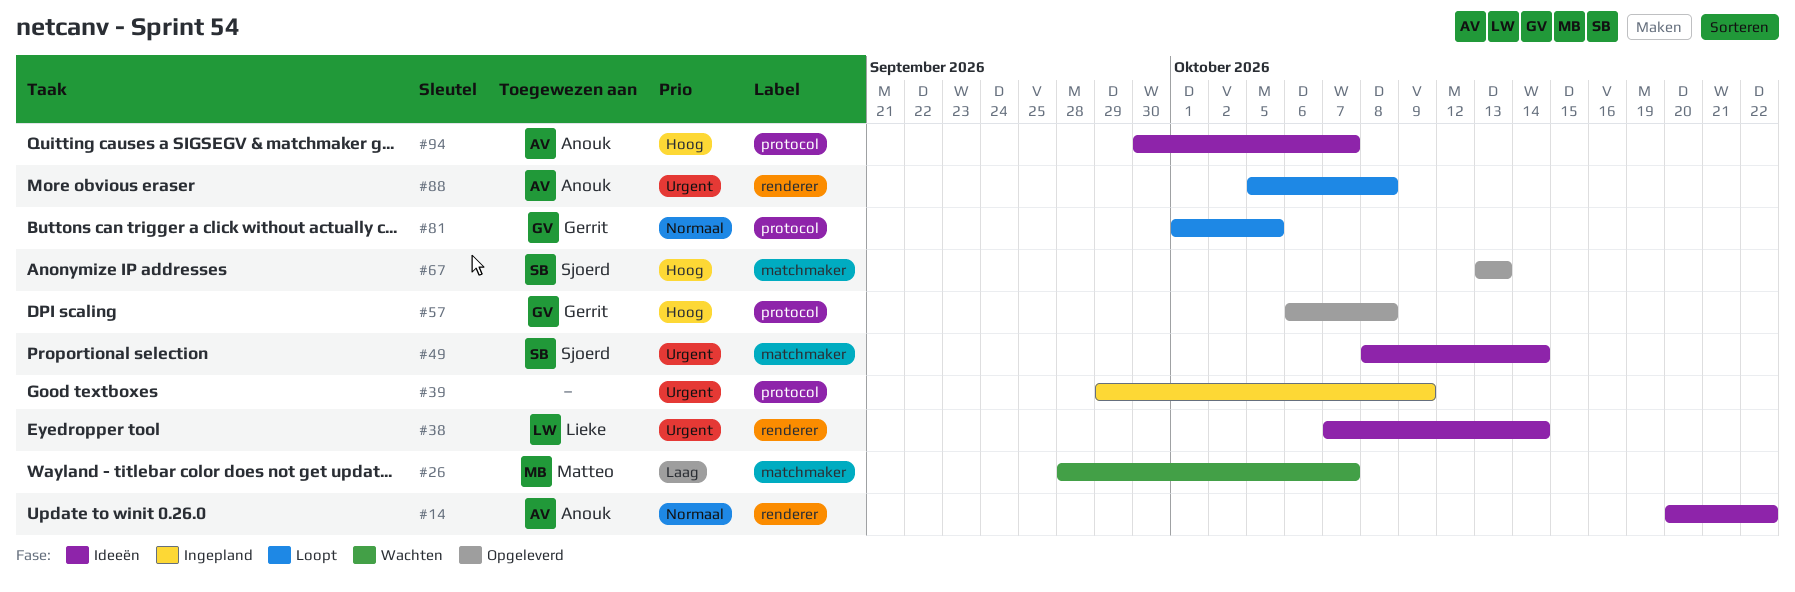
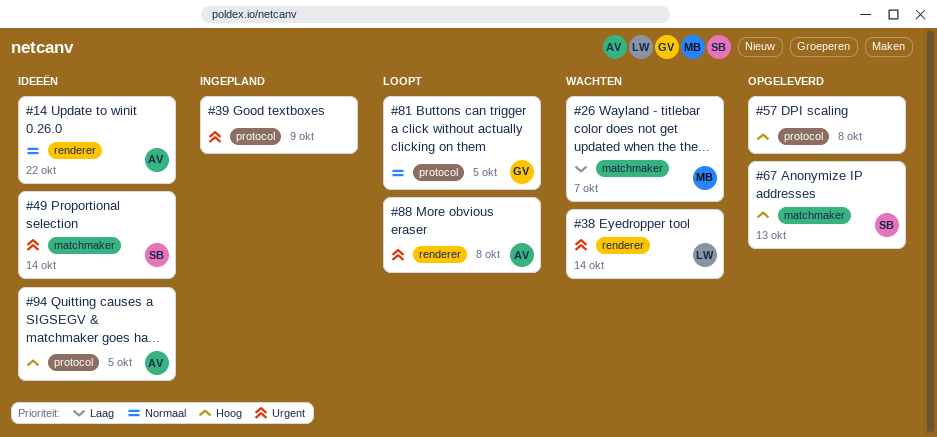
#38, status: Ideeën -> Wachten
#57, owner: Gerrit -> none
#94, due: Oct 7 -> Oct 5

